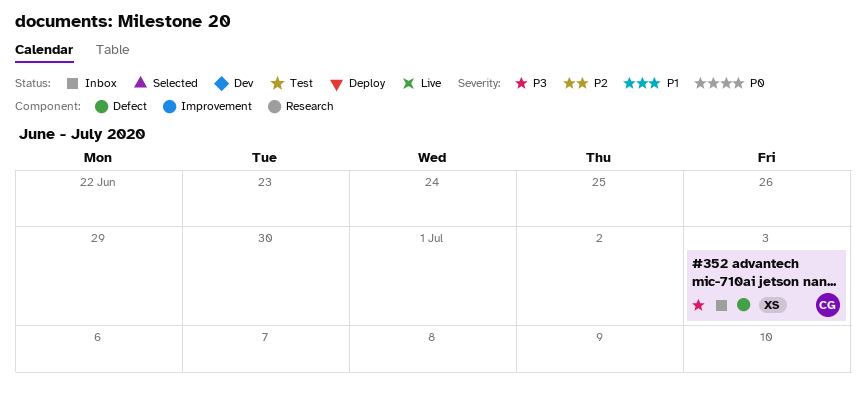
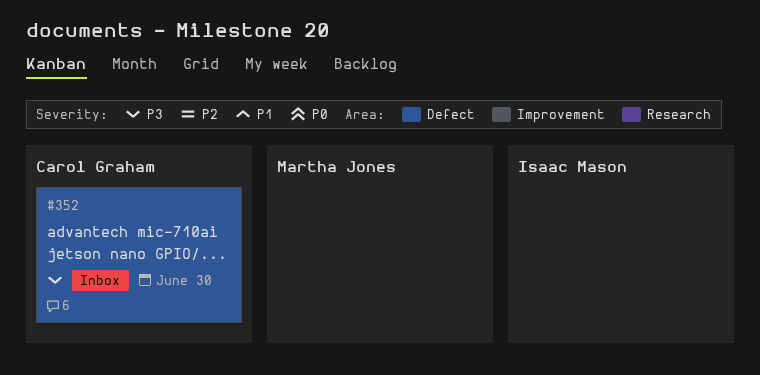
#352, due: Jul 3 -> Jun 30

